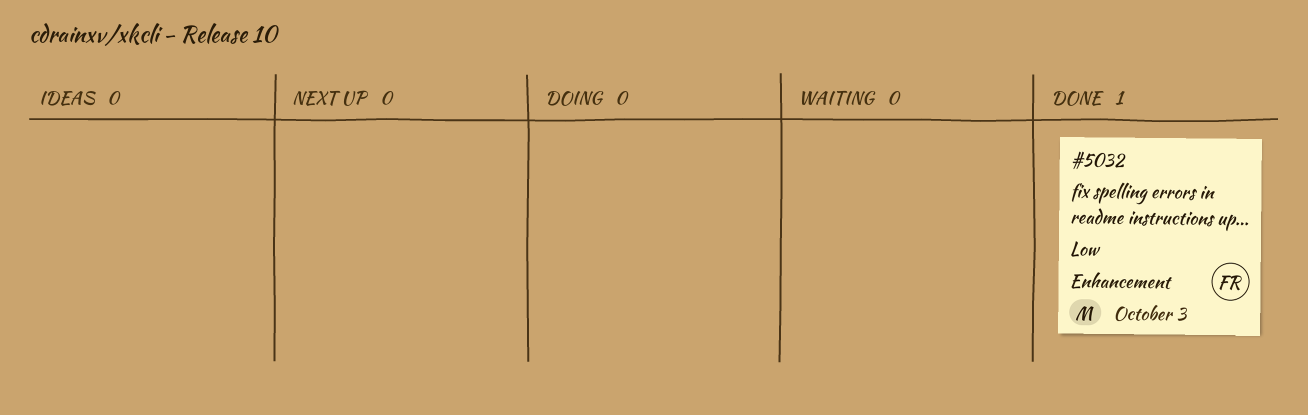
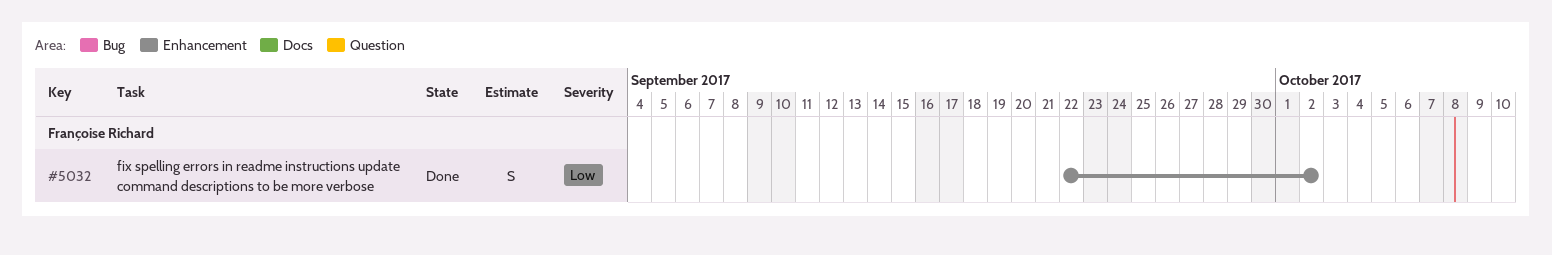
#5032, estimate: M -> S
#5032, due: Oct 3 -> Oct 2

